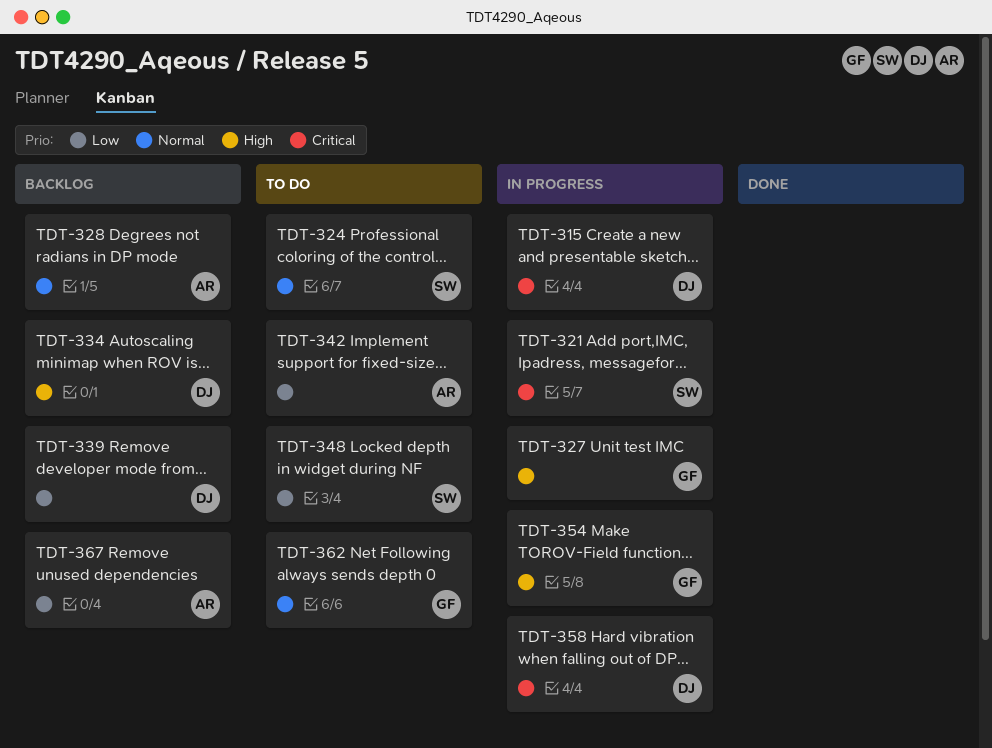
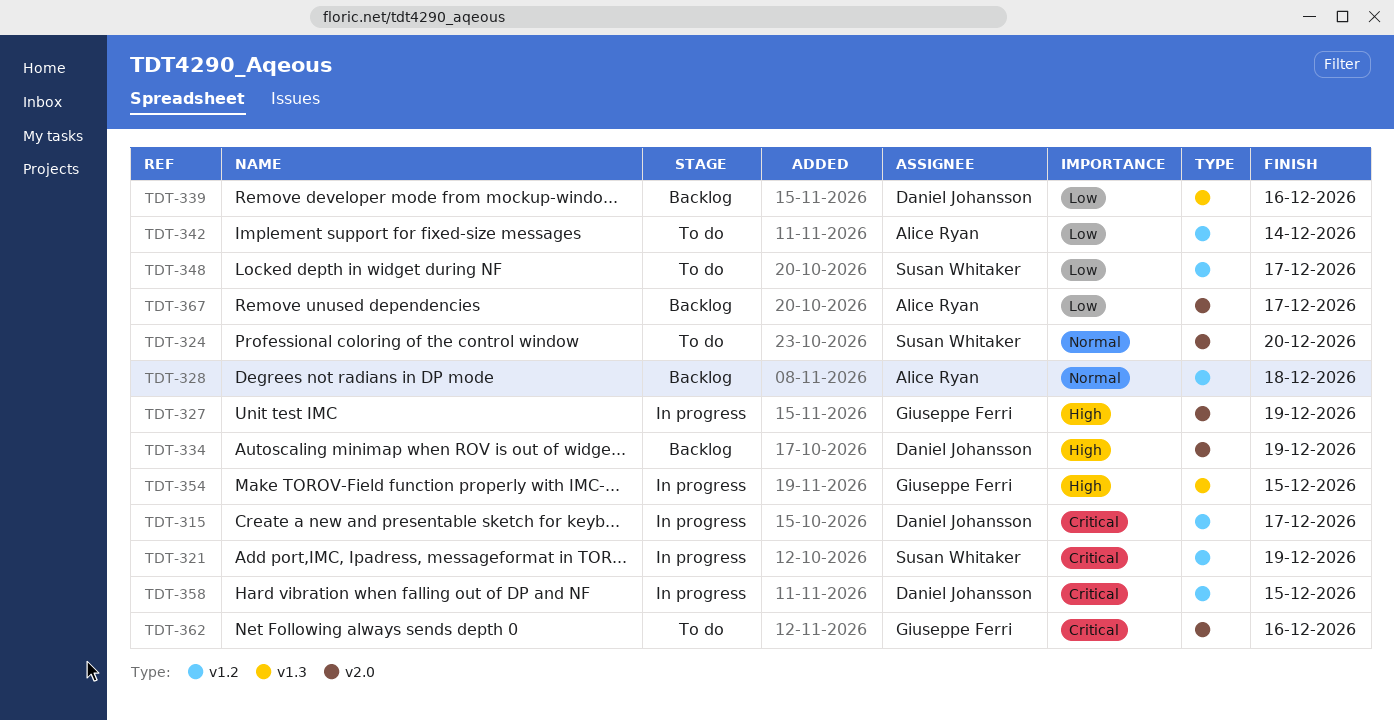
TDT-362, priority: Normal -> Critical

